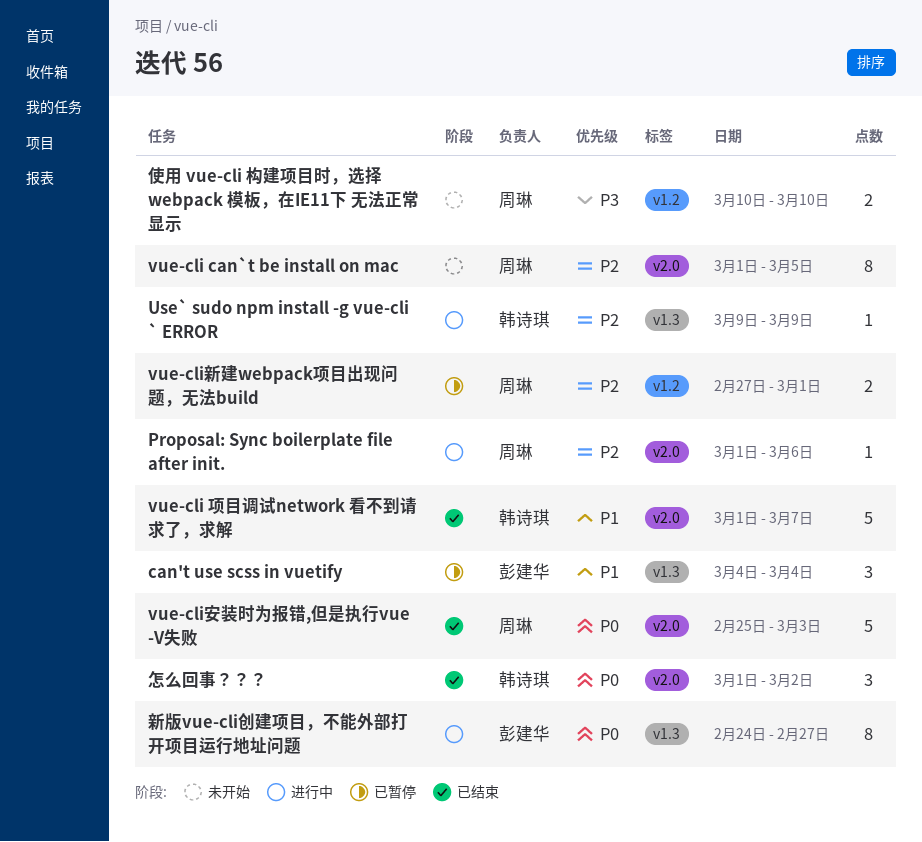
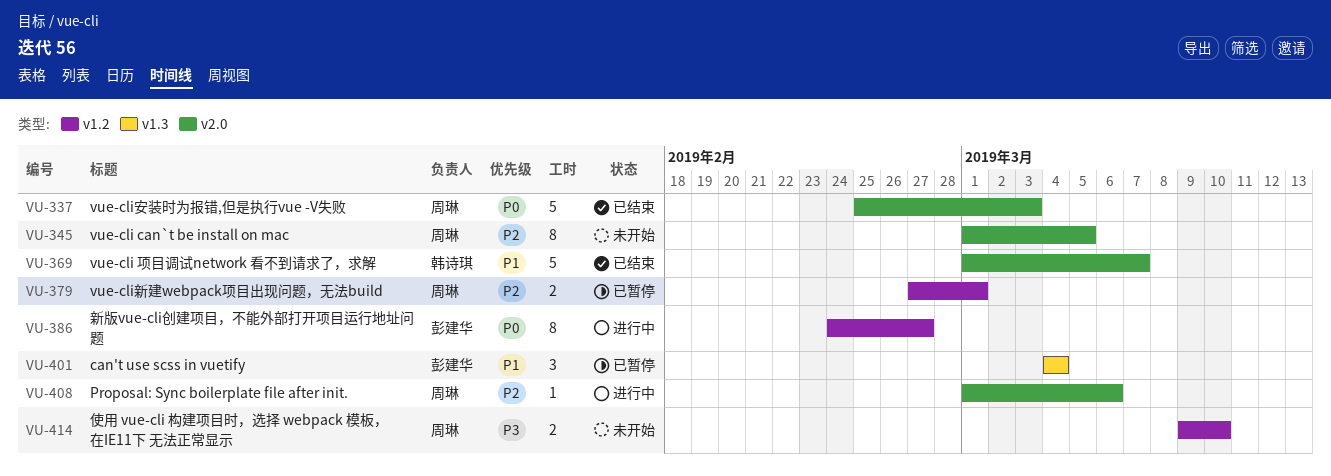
Use` sudo npm install -g vue-cli ` ERROR: present -> none
使用 vue-cli 构建项目时，选择 webpack 模板，在IE11下 无法正常显示, start: Mar 10 -> Mar 9
怎么回事？？？: present -> none
新版vue-cli创建项目，不能外部打开项目运行地址问题, label: v1.3 -> v1.2

